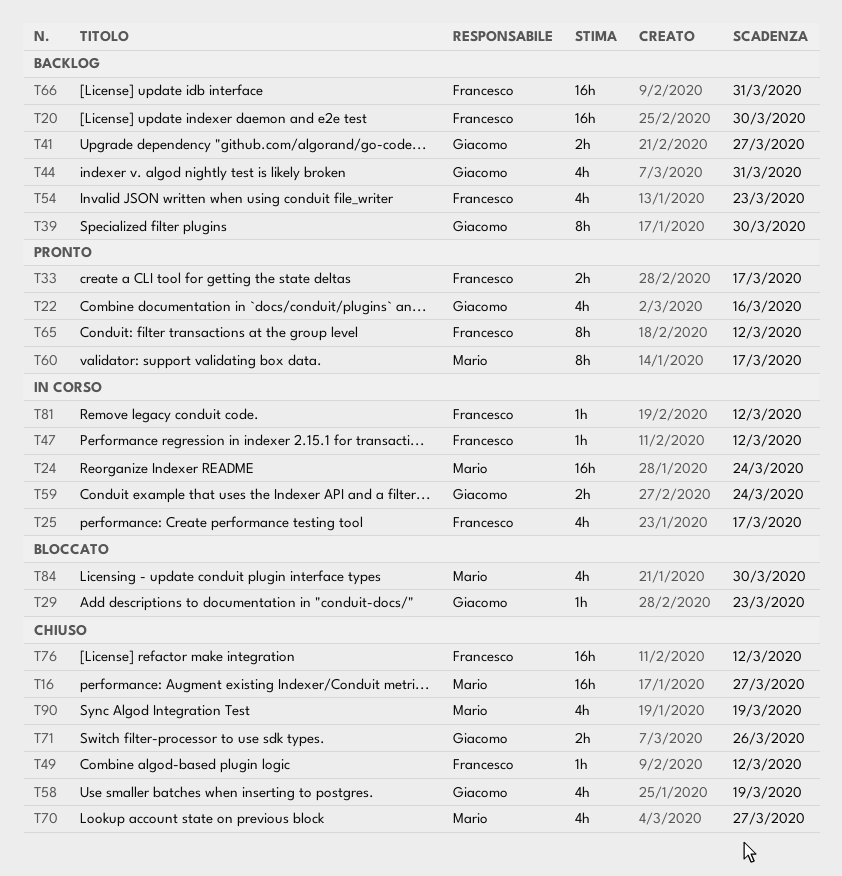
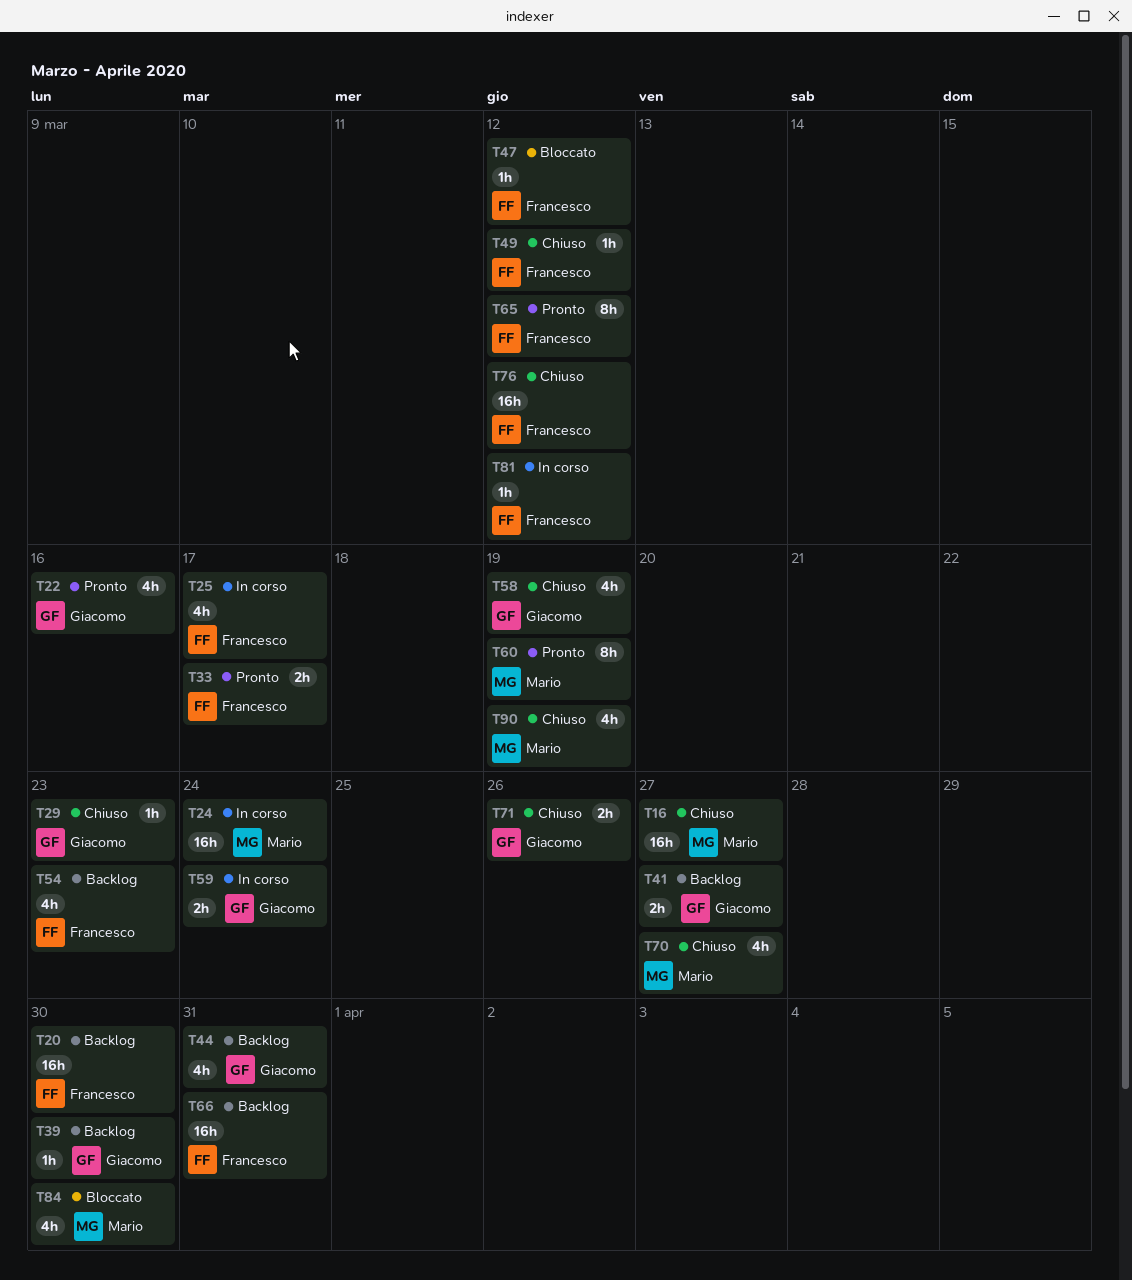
T29, status: Bloccato -> Chiuso
T39, estimate: 8h -> 1h
T47, status: In corso -> Bloccato
T60, due: Mar 17 -> Mar 19

